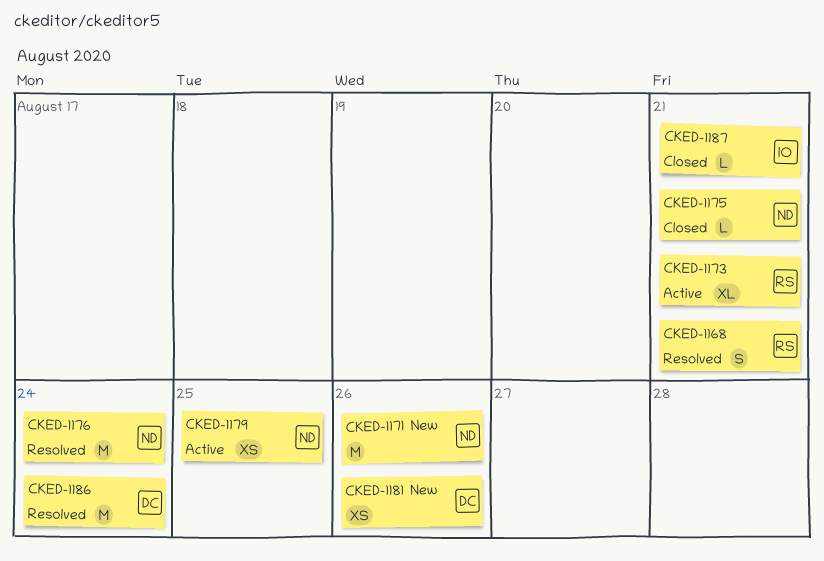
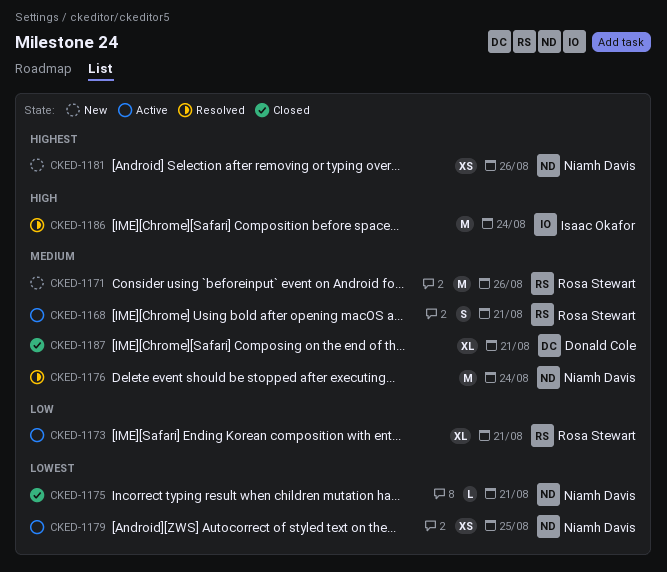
CKED-1168, status: Resolved -> Active
CKED-1171, owner: Niamh Davis -> Rosa Stewart
CKED-1181, owner: Donald Cole -> Niamh Davis
CKED-1186, owner: Donald Cole -> Isaac Okafor
CKED-1187, owner: Isaac Okafor -> Donald Cole
CKED-1187, estimate: L -> XL

